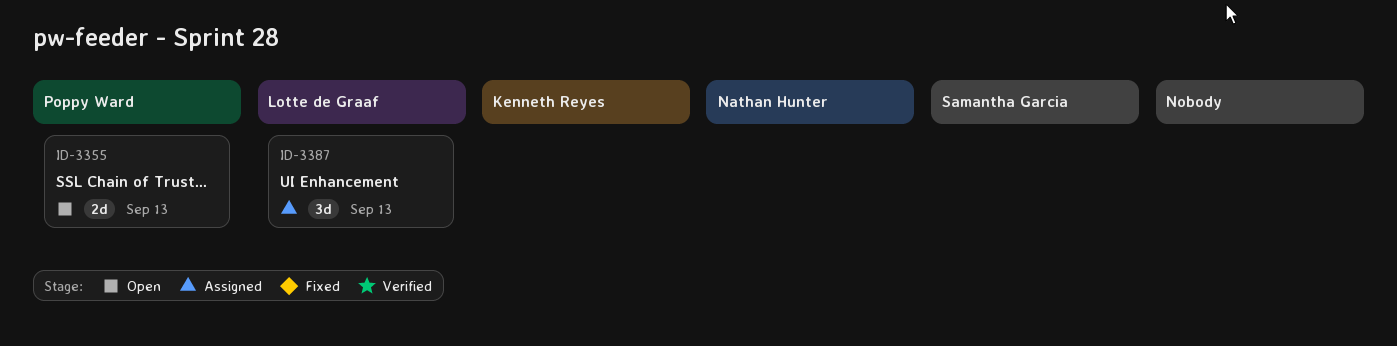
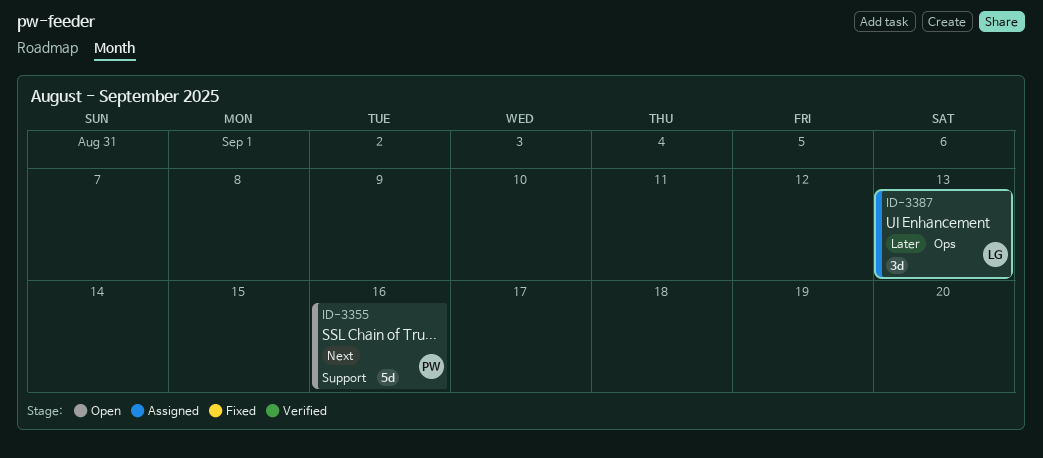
ID-3355, estimate: 2d -> 5d
ID-3355, due: Sep 13 -> Sep 16

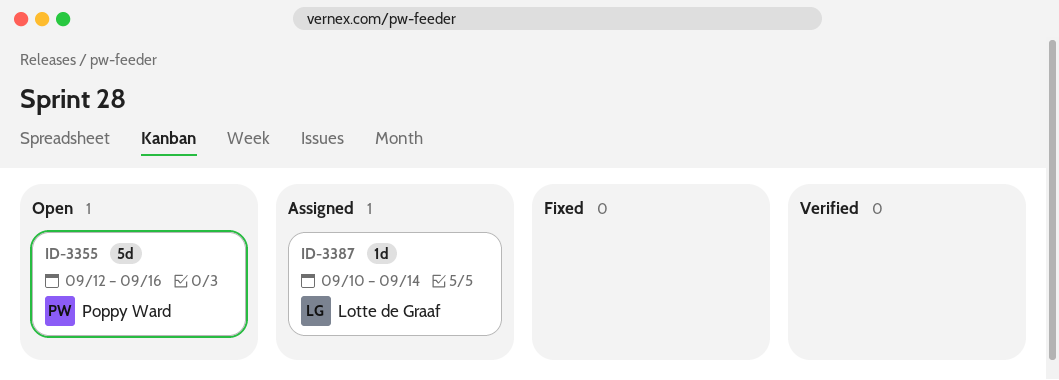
ID-3387, estimate: 3d -> 1d
ID-3387, due: Sep 13 -> Sep 14

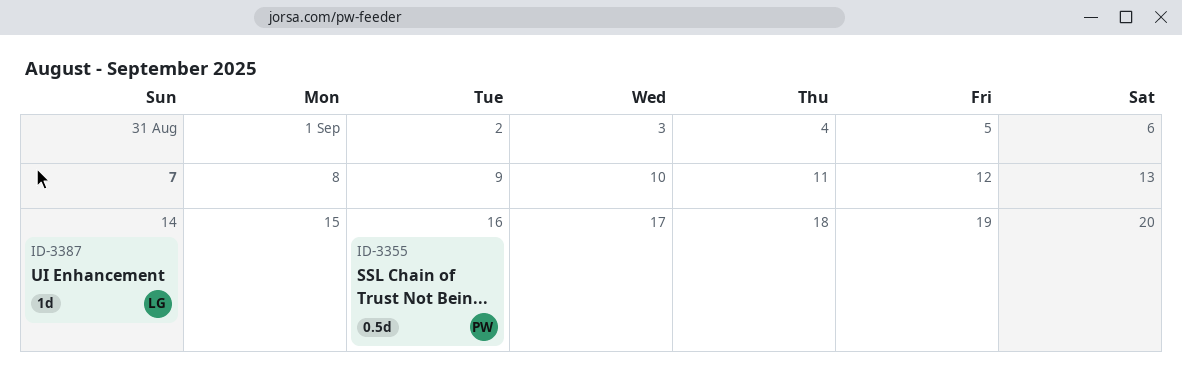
ID-3355, estimate: 5d -> 0.5d

